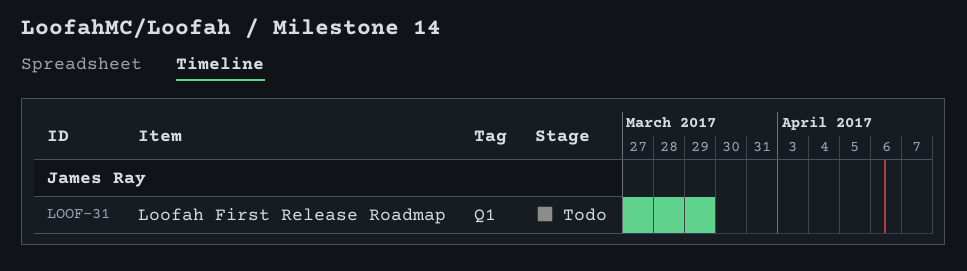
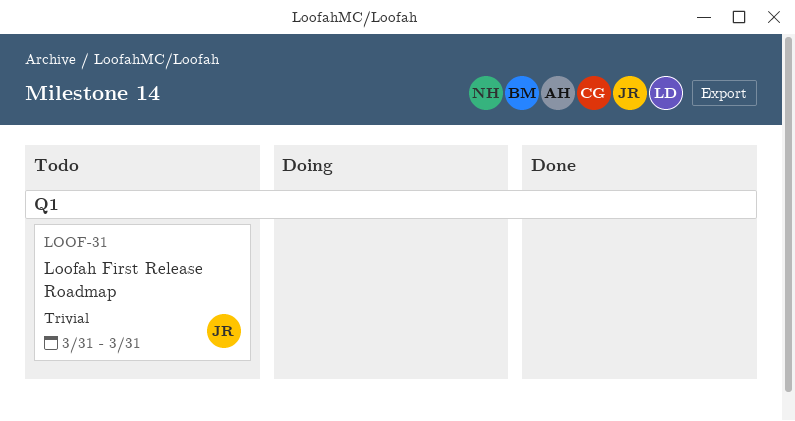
LOOF-31, start: Mar 27 -> Mar 31
LOOF-31, due: Mar 29 -> Mar 31

